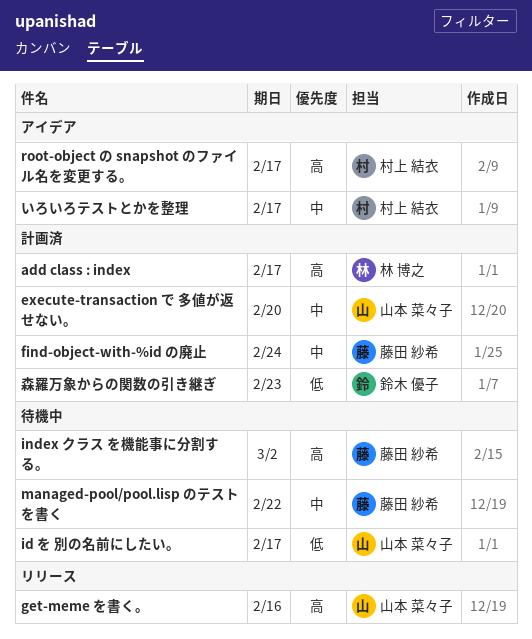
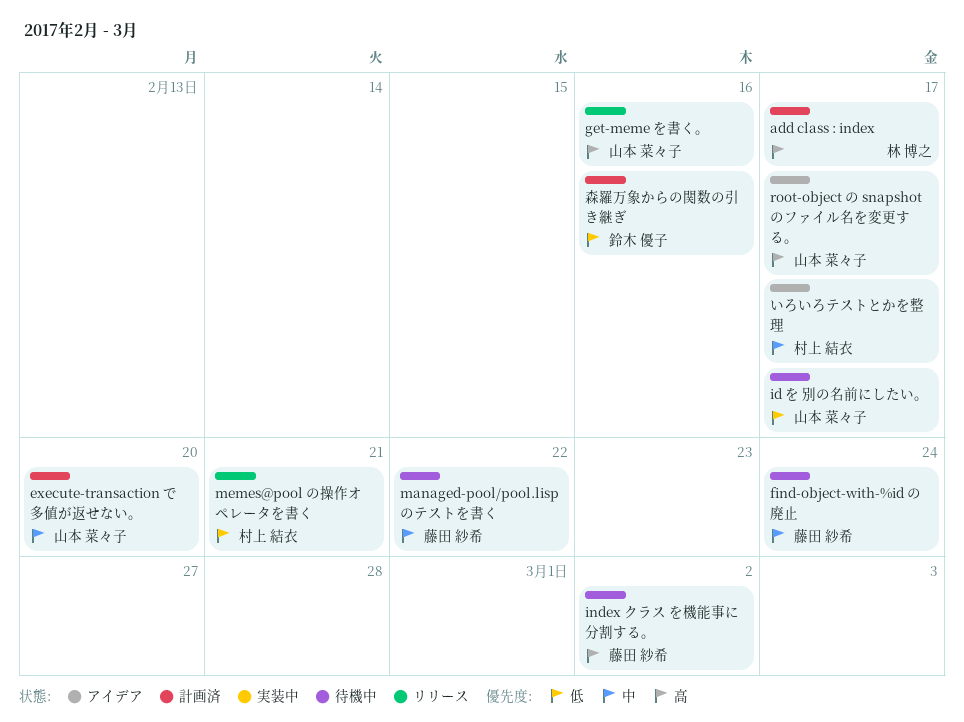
find-object-with-%id の廃止, status: 計画済 -> 待機中
memes@pool の操作オペレータを書く: none -> present
root-object の snapshot のファイル名を変更する。, owner: 村上 結衣 -> 山本 菜々子
森羅万象からの関数の引き継ぎ, due: Feb 23 -> Feb 16

